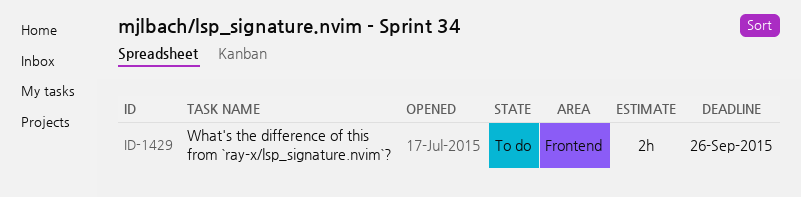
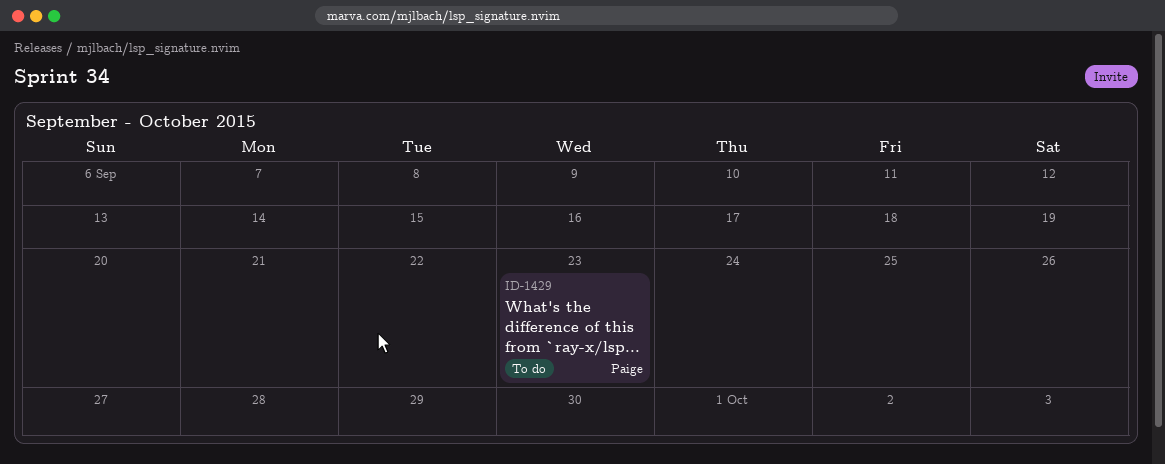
ID-1429, due: Sep 26 -> Sep 23

